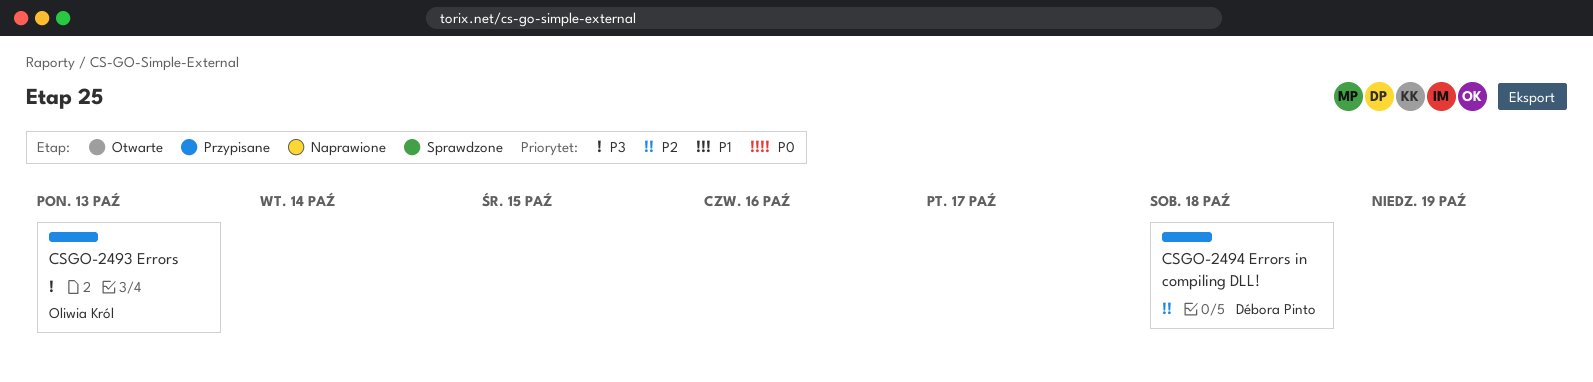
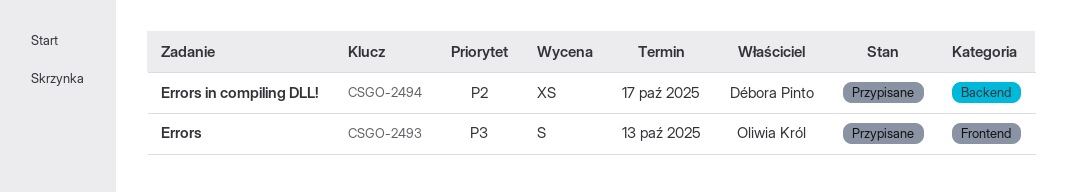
CSGO-2494, due: Oct 18 -> Oct 17

